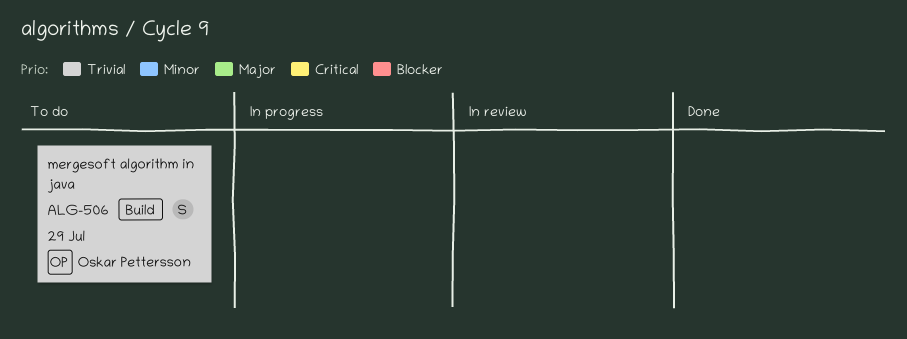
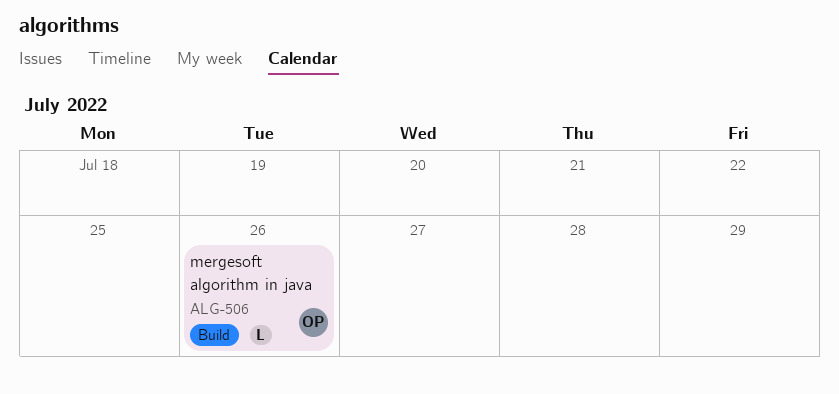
ALG-506, estimate: S -> L
ALG-506, due: Jul 29 -> Jul 26

